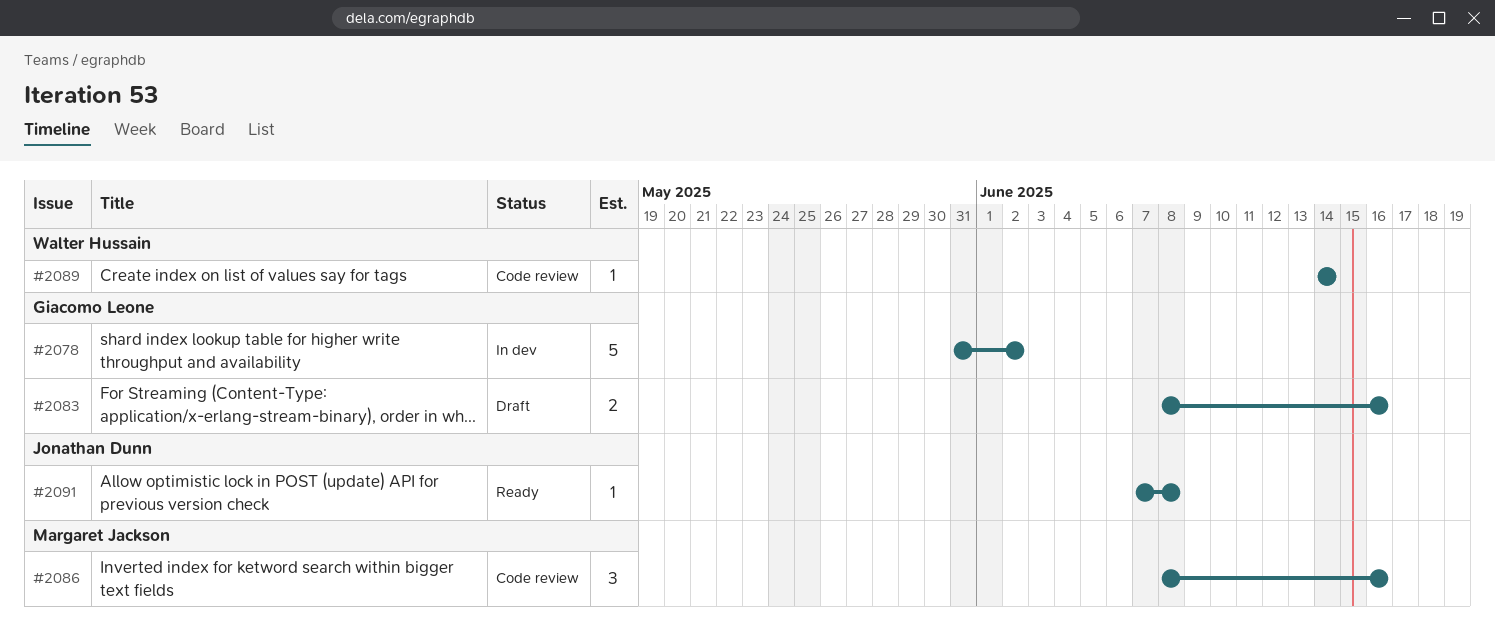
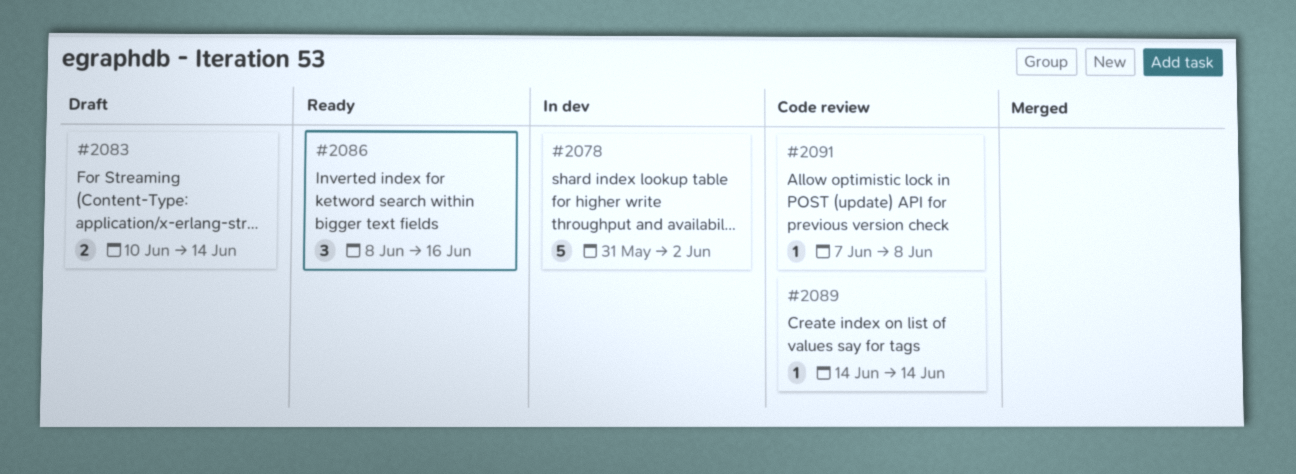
#2083, start: Jun 8 -> Jun 10
#2083, due: Jun 16 -> Jun 14
#2086, status: Code review -> Ready
#2091, status: Ready -> Code review

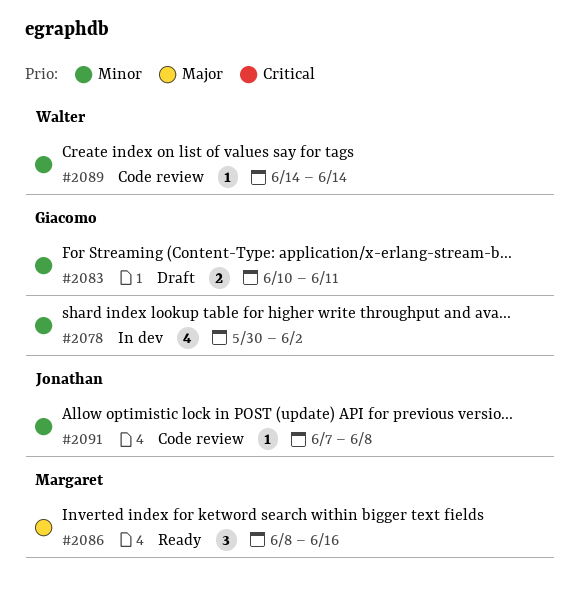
#2078, estimate: 5 -> 4
#2078, start: May 31 -> May 30
#2083, due: Jun 14 -> Jun 11

